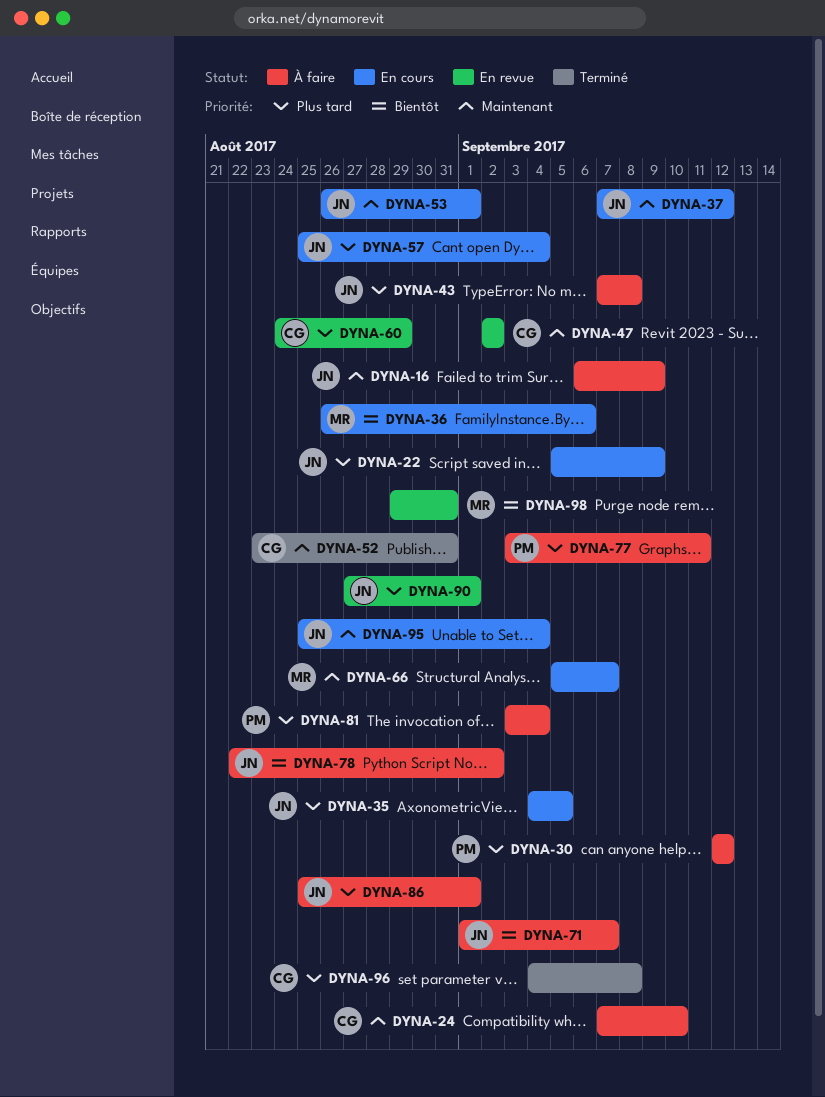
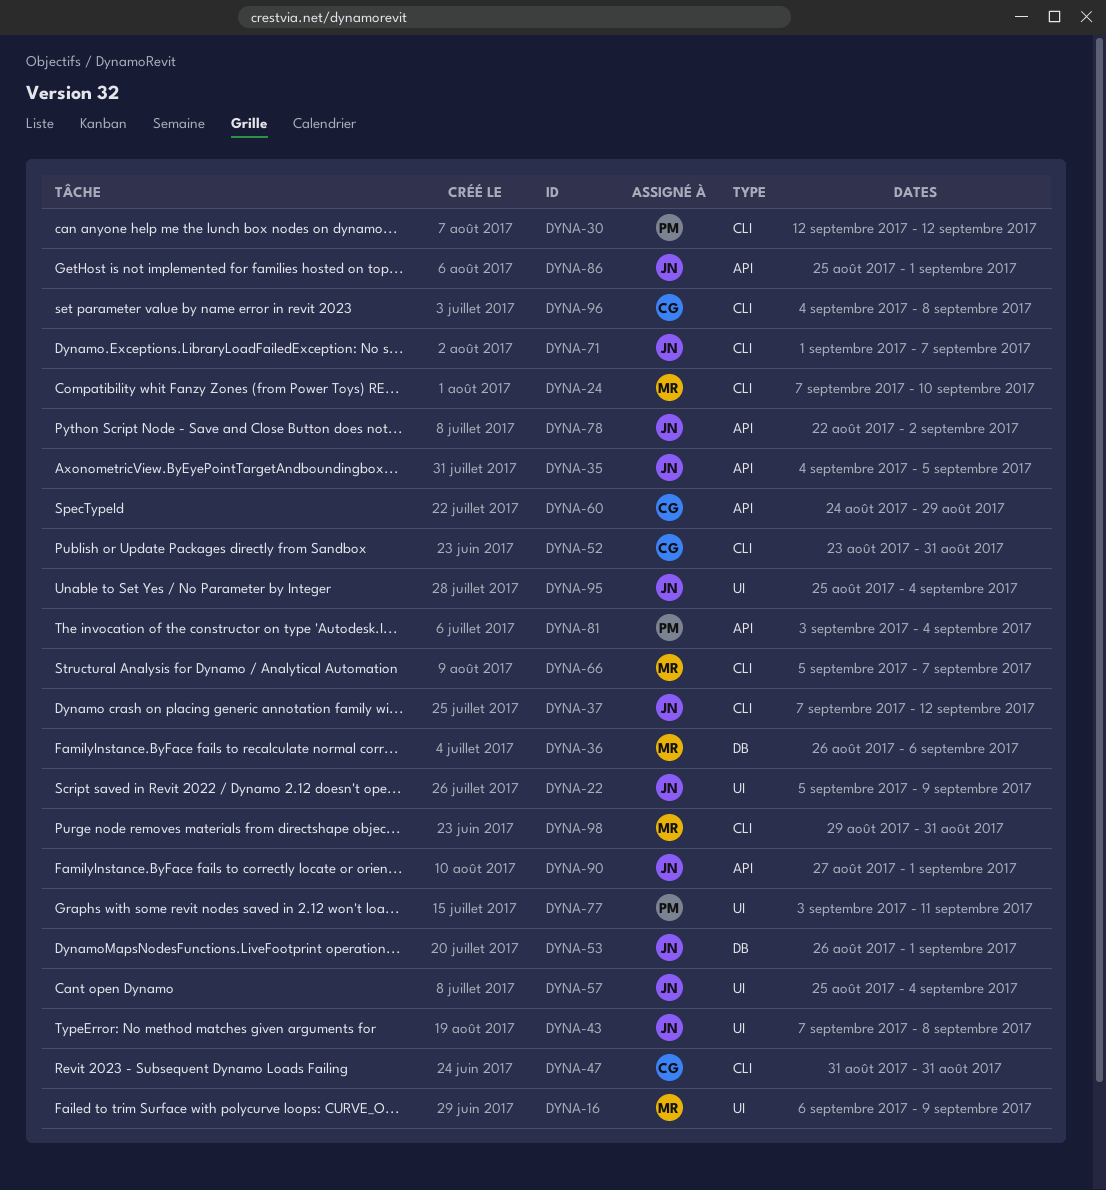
DYNA-16, owner: JN -> MR
DYNA-24, owner: CG -> MR
DYNA-47, start: Sep 2 -> Aug 31
DYNA-47, due: Sep 2 -> Aug 31

